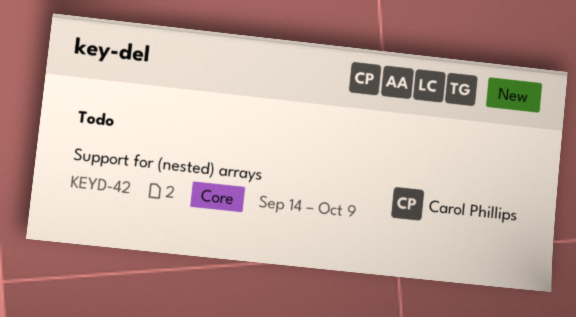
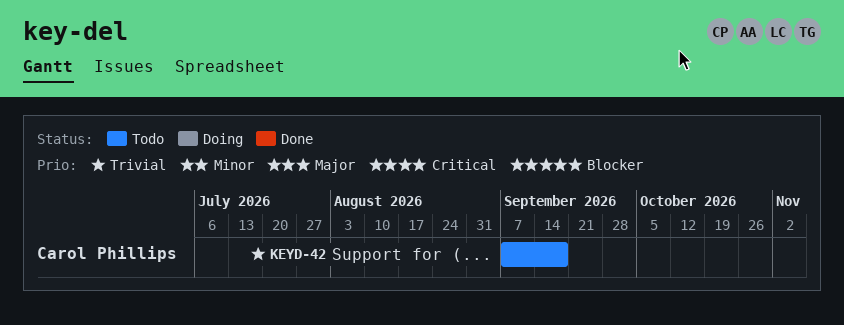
KEYD-42, start: Sep 14 -> Sep 7
KEYD-42, due: Oct 9 -> Sep 18

